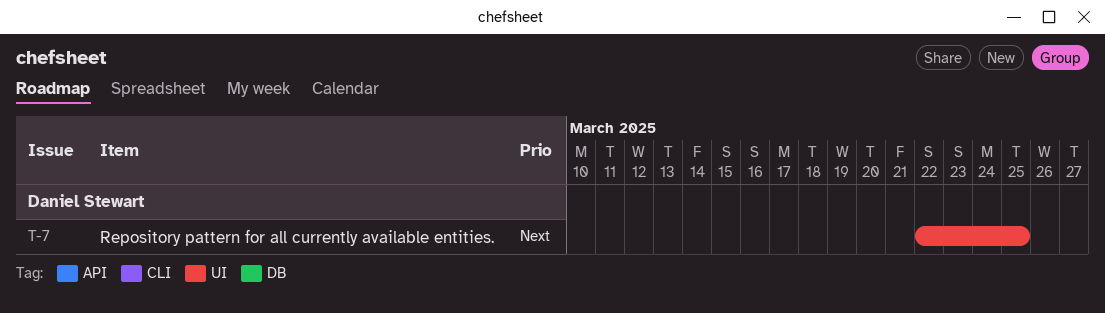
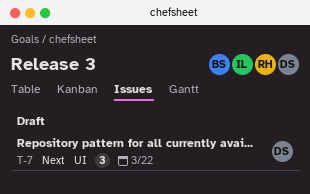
T-7, due: Mar 25 -> Mar 22

